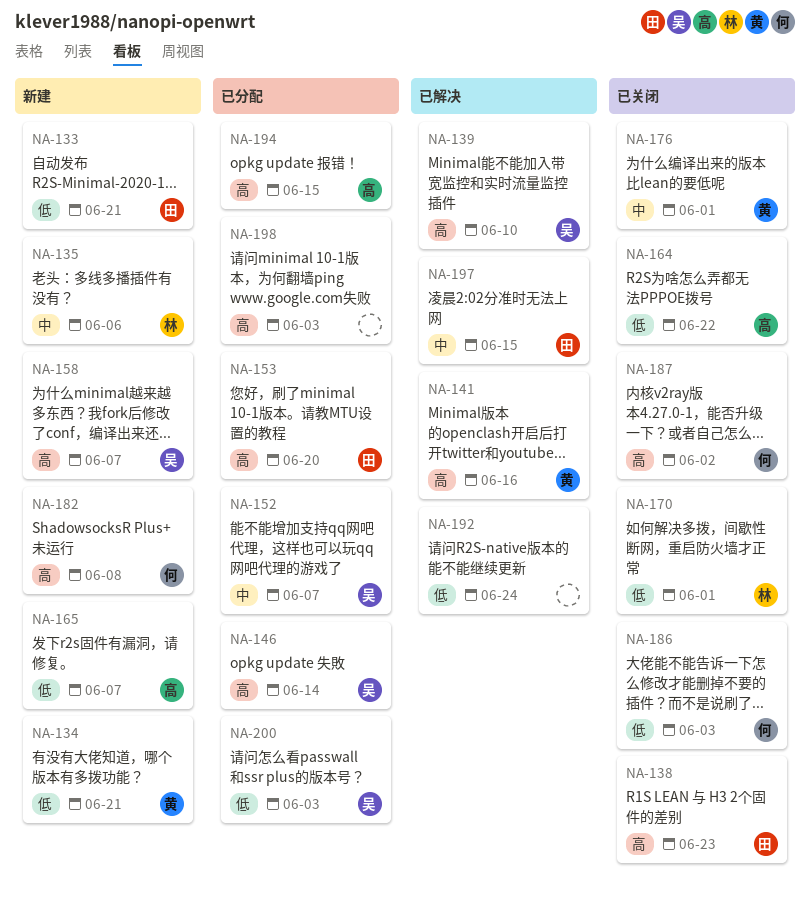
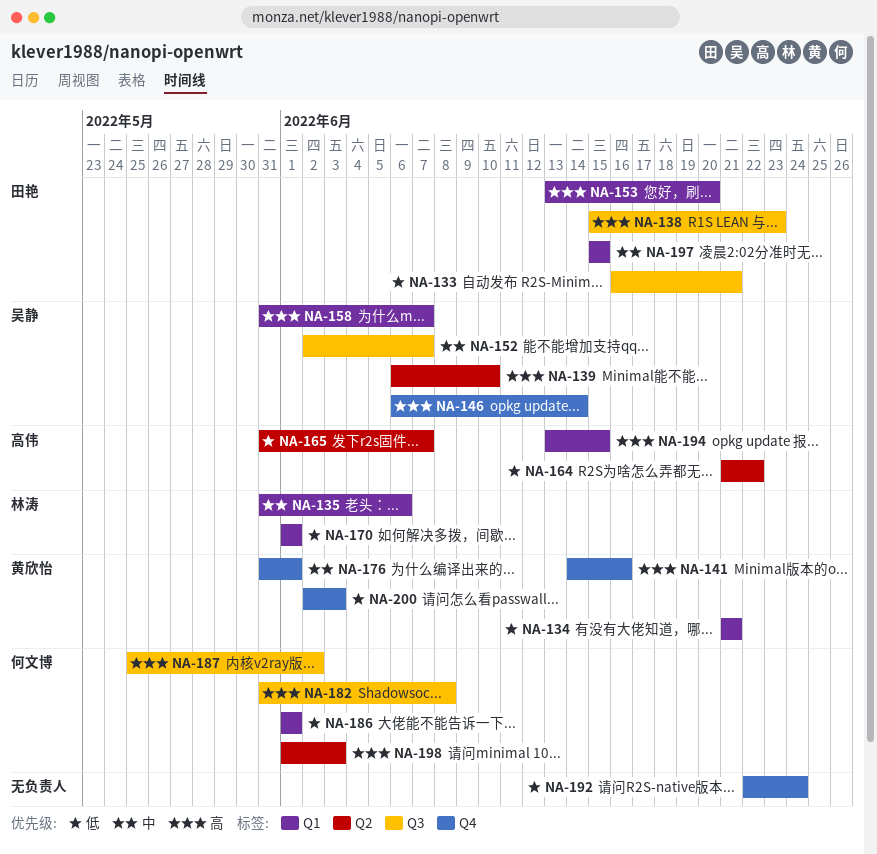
NA-186, due: Jun 3 -> Jun 1
NA-198, owner: none -> 何文博
NA-200, owner: 吴静 -> 黄欣怡

